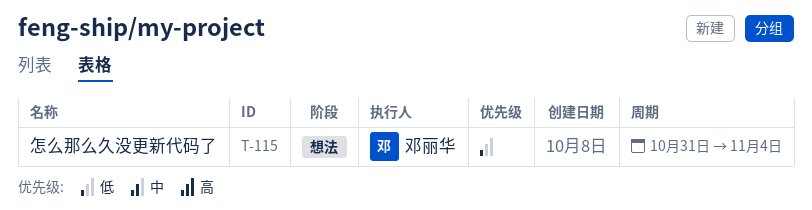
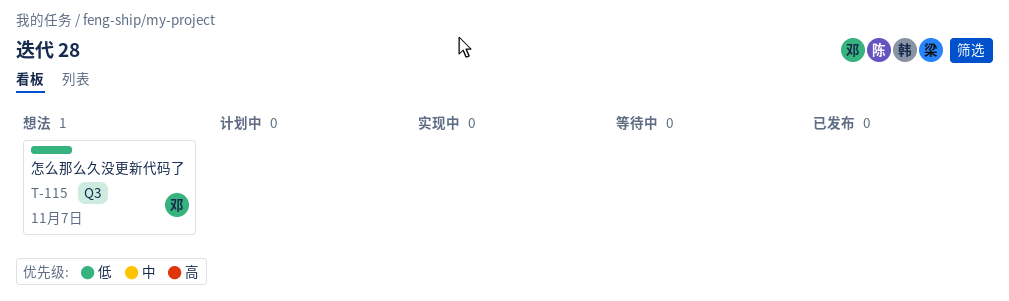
T-115, due: Nov 4 -> Nov 7

